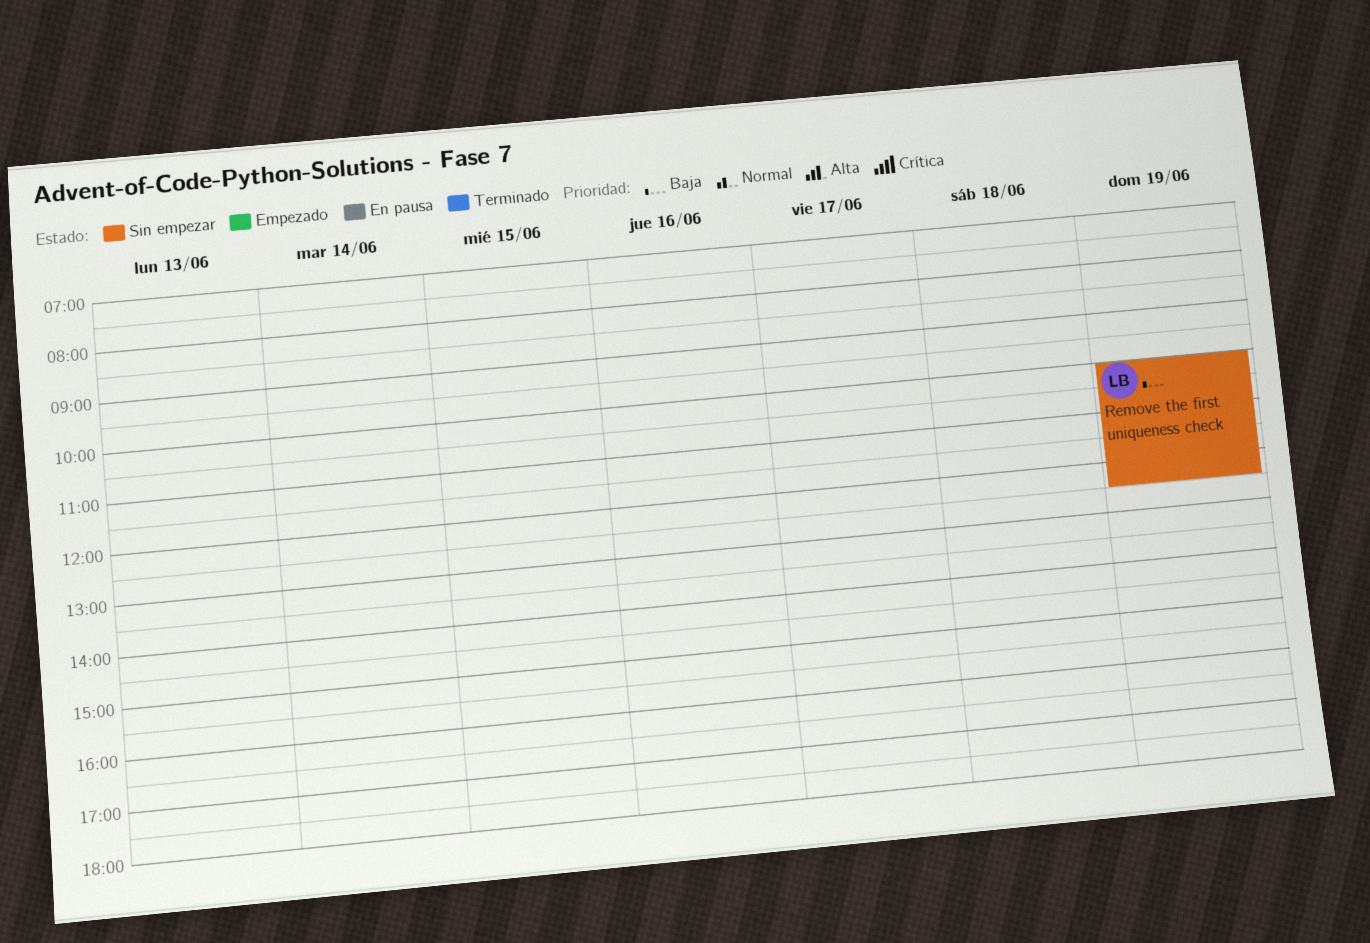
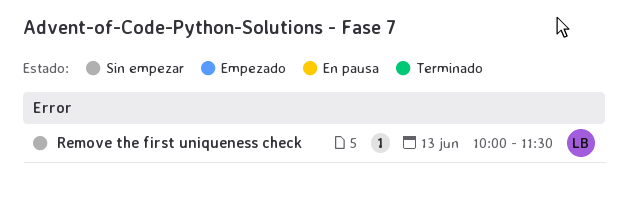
Remove the first uniqueness check, day: Jun 19 -> Jun 13
Remove the first uniqueness check, ends: 12:30 -> 11:30

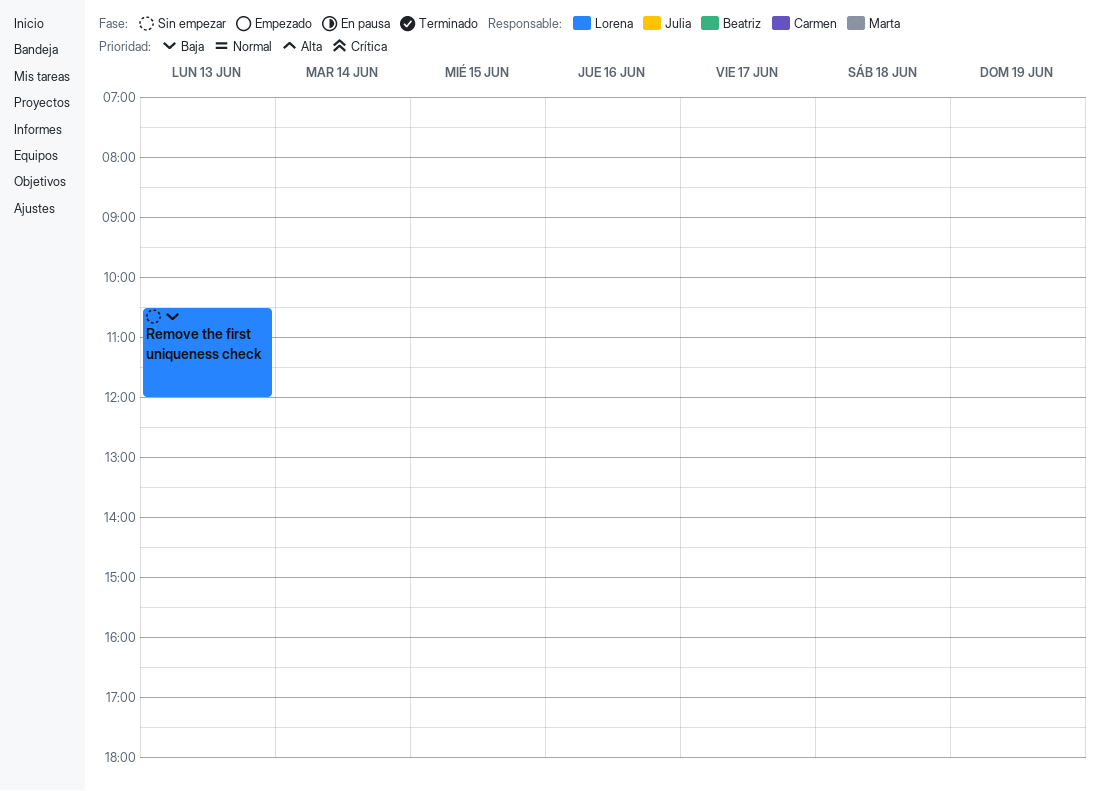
Remove the first uniqueness check, begins: 10:00 -> 10:30
Remove the first uniqueness check, ends: 11:30 -> 12:00

